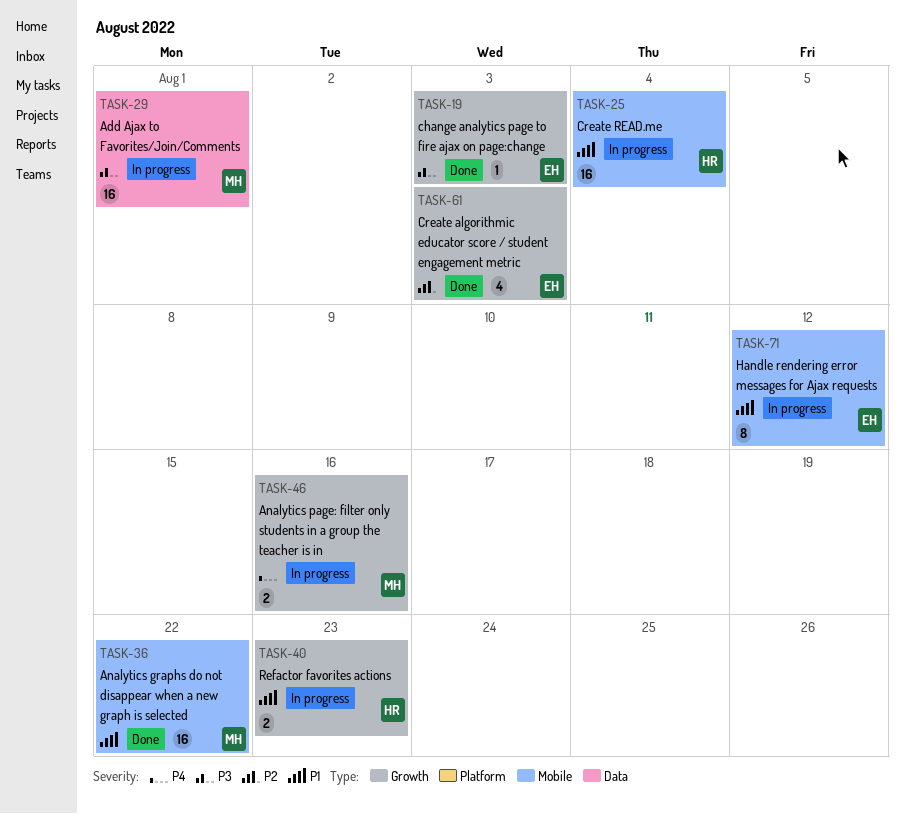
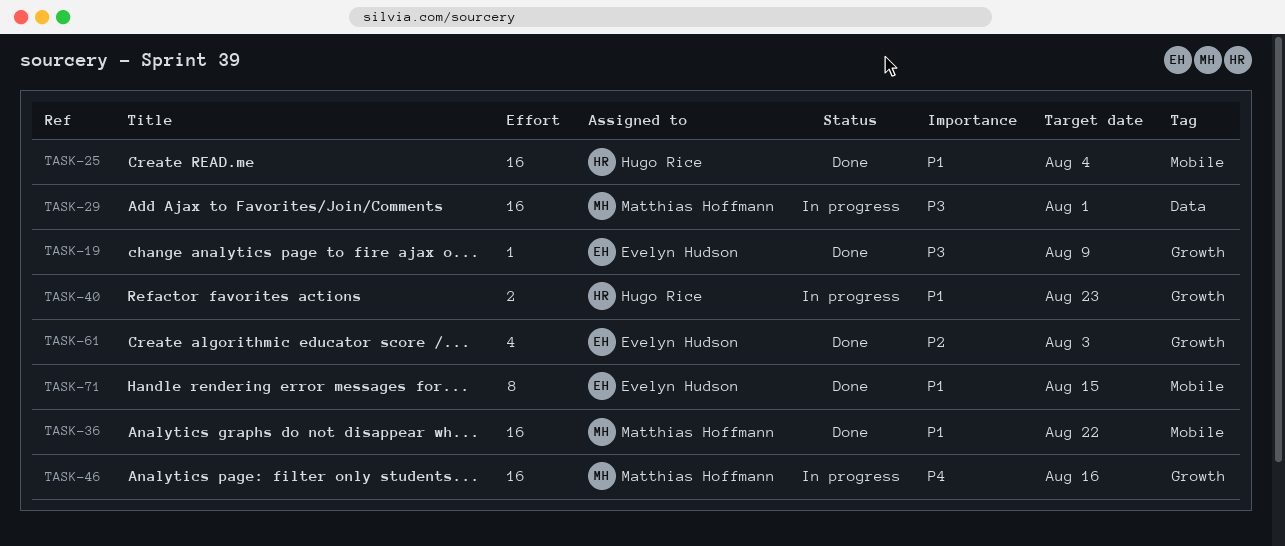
TASK-19, due: Aug 3 -> Aug 9
TASK-25, status: In progress -> Done
TASK-46, estimate: 2 -> 16
TASK-71, status: In progress -> Done
TASK-71, due: Aug 12 -> Aug 15

